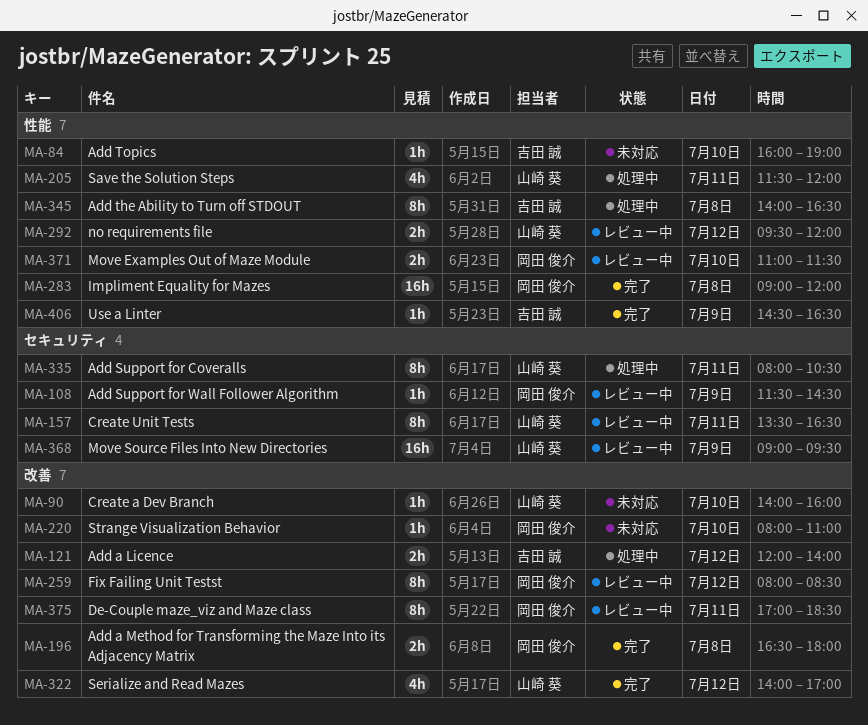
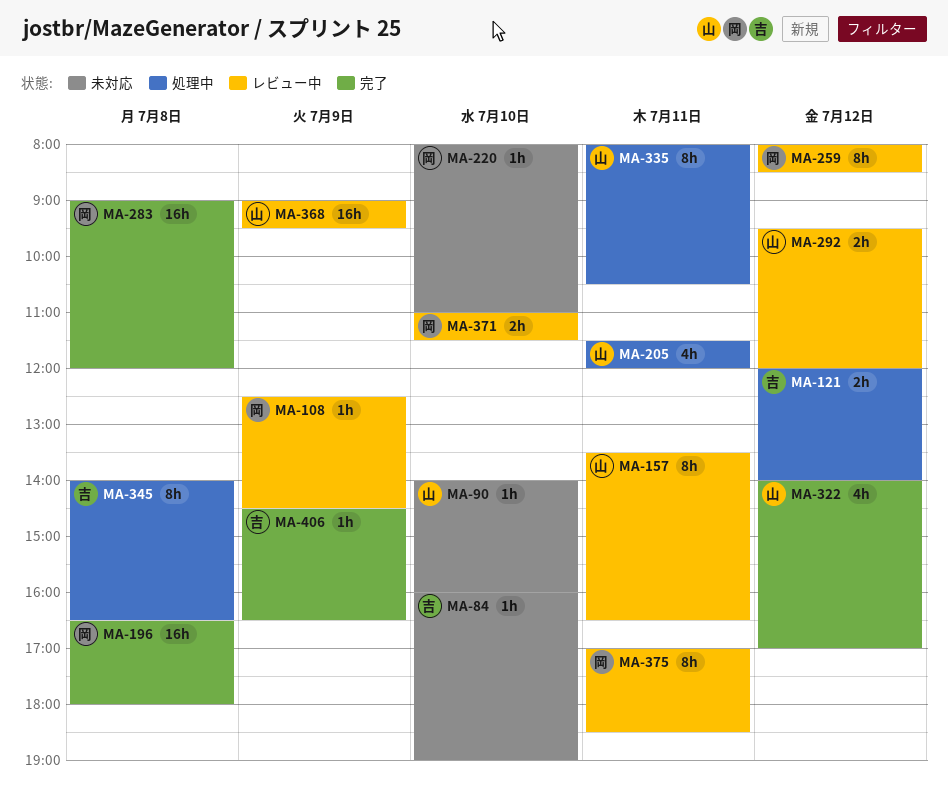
MA-108, begins: 11:30 -> 12:30
MA-196, estimate: 2h -> 16h

